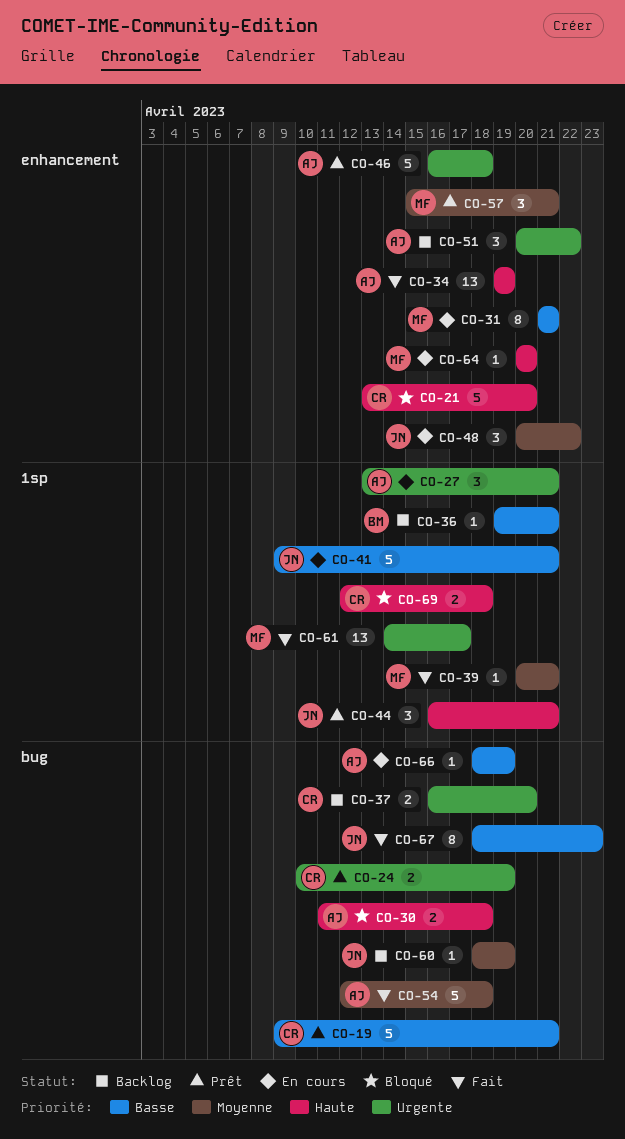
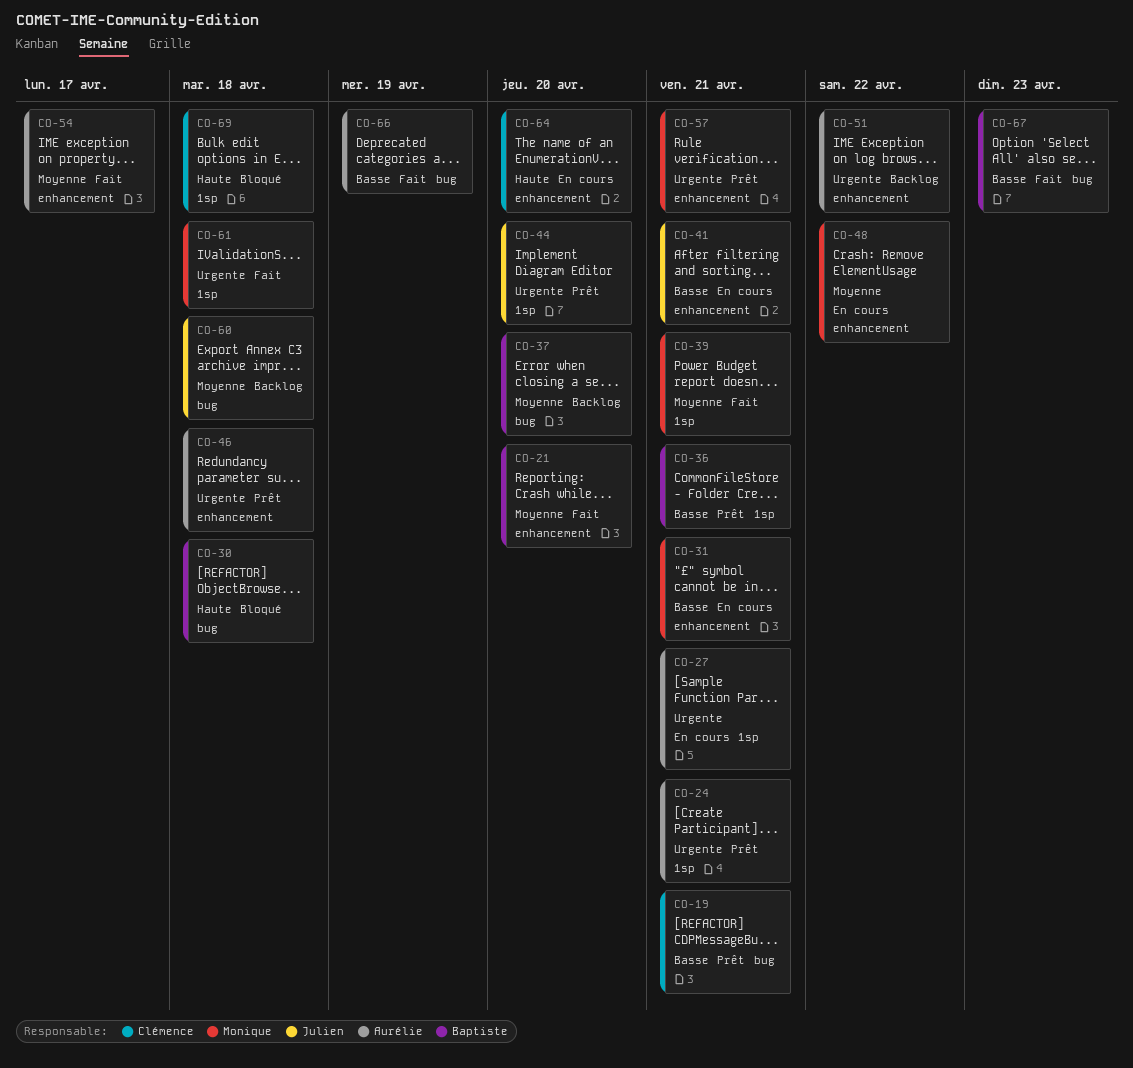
CO-21, status: Bloqué -> Fait
CO-21, owner: Clémence -> Baptiste
CO-21, priority: Haute -> Moyenne
CO-24, owner: Clémence -> Aurélie
CO-24, label: bug -> 1sp
CO-24, due: Apr 19 -> Apr 21
CO-30, owner: Aurélie -> Baptiste
CO-34: present -> none
CO-36, status: Backlog -> Prêt
CO-37, owner: Clémence -> Baptiste
CO-37, priority: Urgente -> Moyenne
CO-41, label: 1sp -> enhancement
CO-44, priority: Haute -> Urgente
CO-44, due: Apr 21 -> Apr 20
CO-48, owner: Julien -> Monique
CO-54, label: bug -> enhancement
CO-54, due: Apr 18 -> Apr 17
CO-57, priority: Moyenne -> Urgente
CO-60, due: Apr 19 -> Apr 18
CO-61, due: Apr 17 -> Apr 18
CO-64, owner: Monique -> Clémence
CO-66, status: En cours -> Fait
CO-67, owner: Julien -> Baptiste

